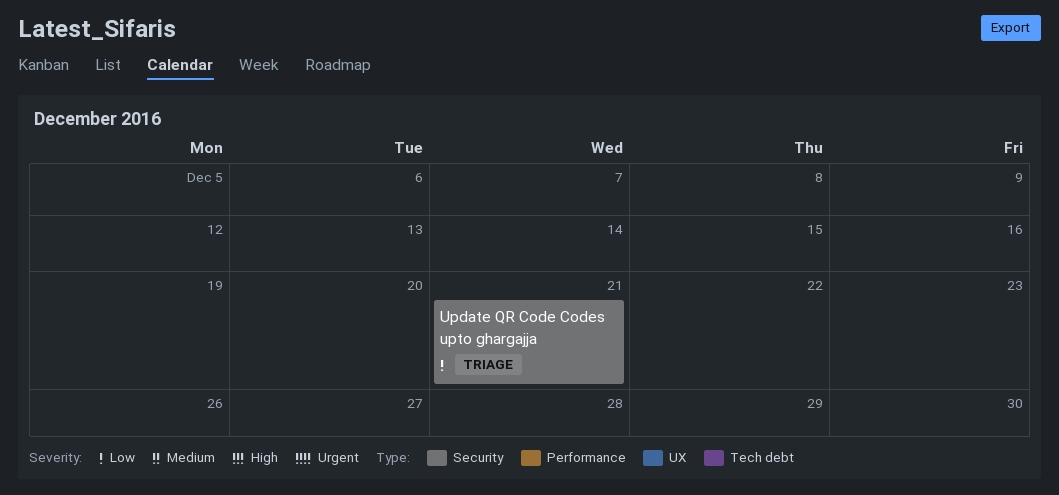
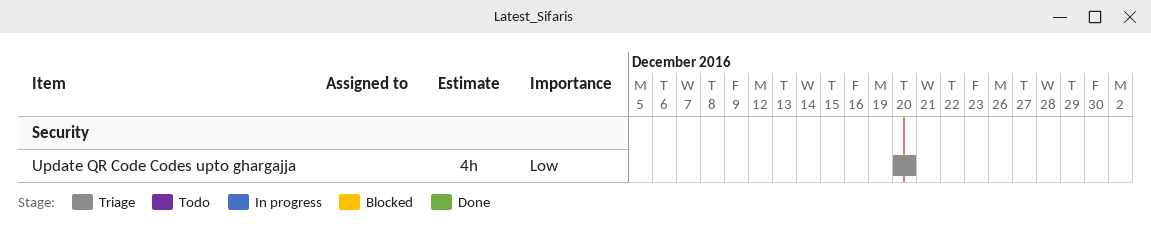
Update QR Code Codes upto ghargajja, due: Dec 21 -> Dec 20

